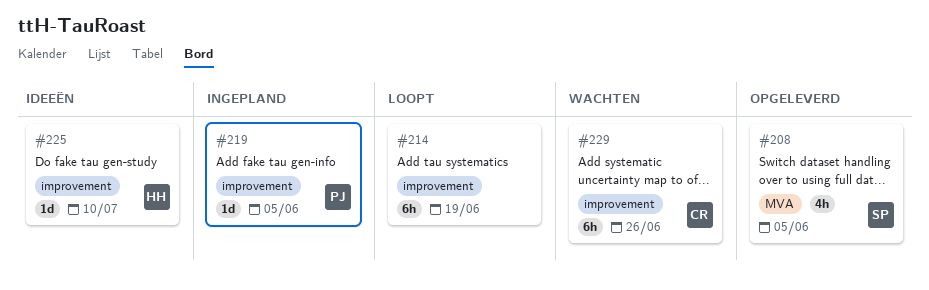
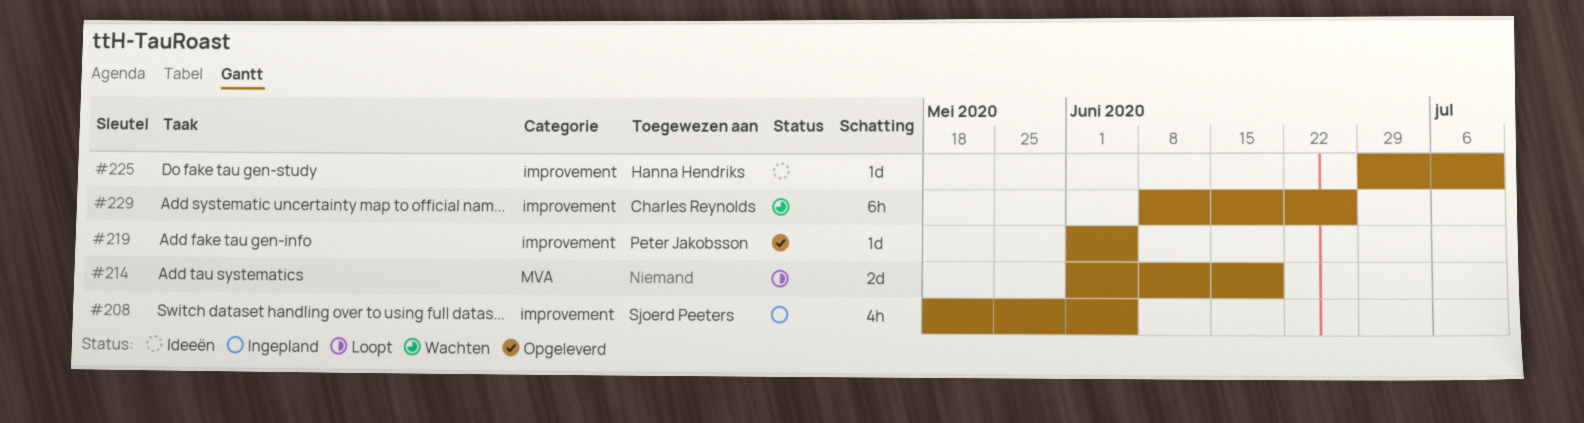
#208, status: Opgeleverd -> Ingepland
#208, label: MVA -> improvement
#214, label: improvement -> MVA
#214, estimate: 6h -> 2d
#219, status: Ingepland -> Opgeleverd

